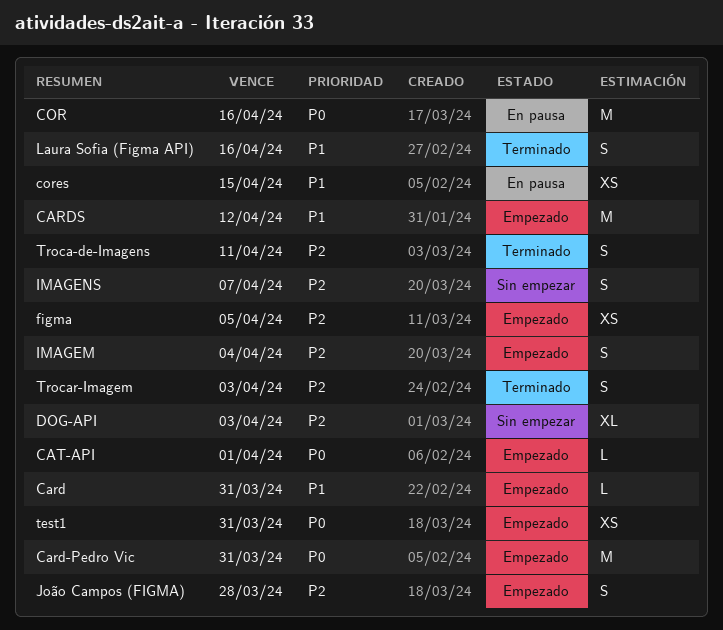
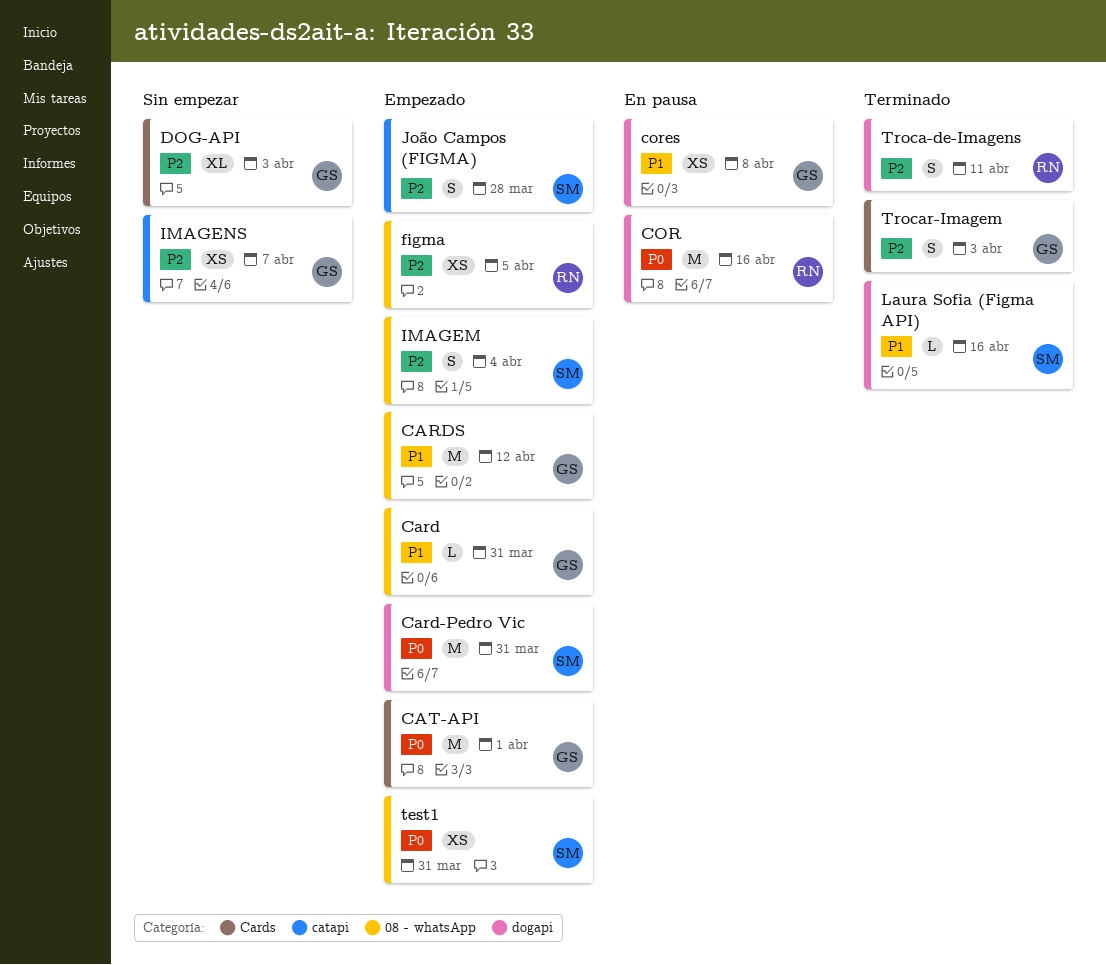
CAT-API, estimate: L -> M
cores, due: Apr 15 -> Apr 8
IMAGENS, estimate: S -> XS
Laura Sofia (Figma API), estimate: S -> L

